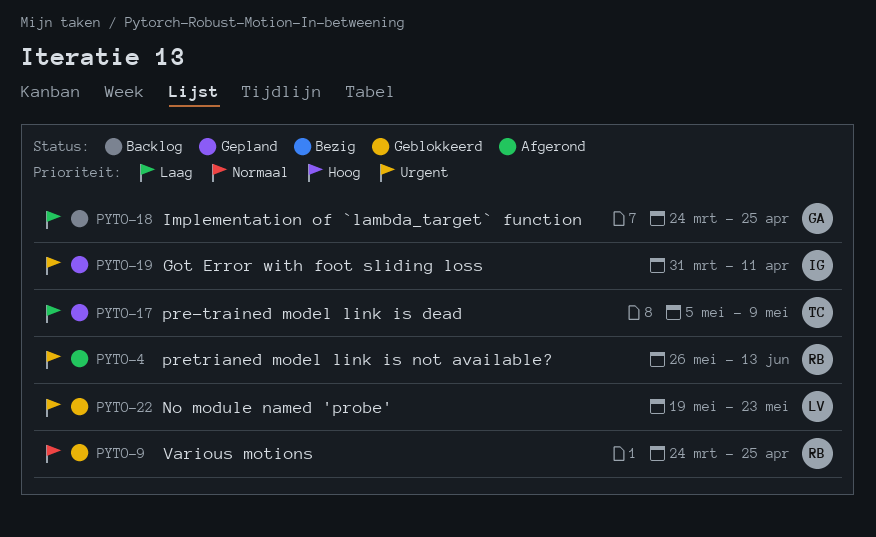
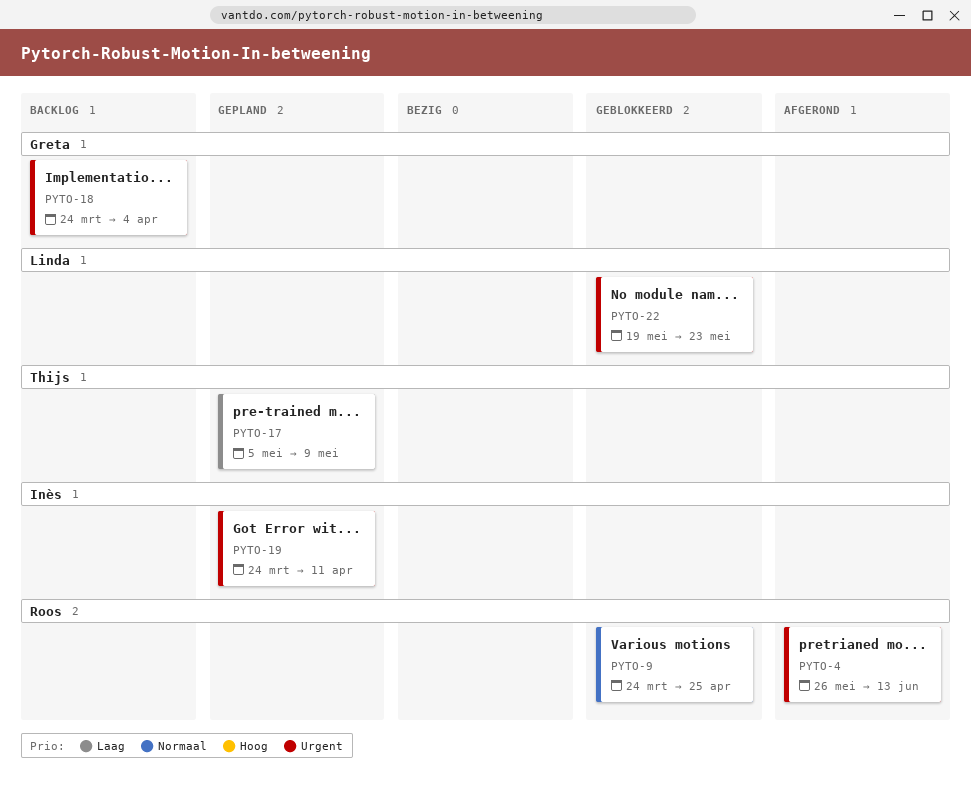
PYTO-18, priority: Laag -> Urgent
PYTO-18, due: Apr 25 -> Apr 4
PYTO-19, start: Mar 31 -> Mar 24

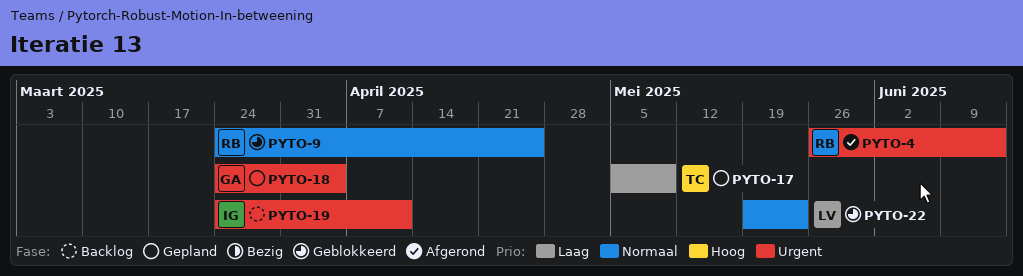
PYTO-18, status: Backlog -> Gepland
PYTO-19, status: Gepland -> Backlog
PYTO-22, priority: Urgent -> Normaal

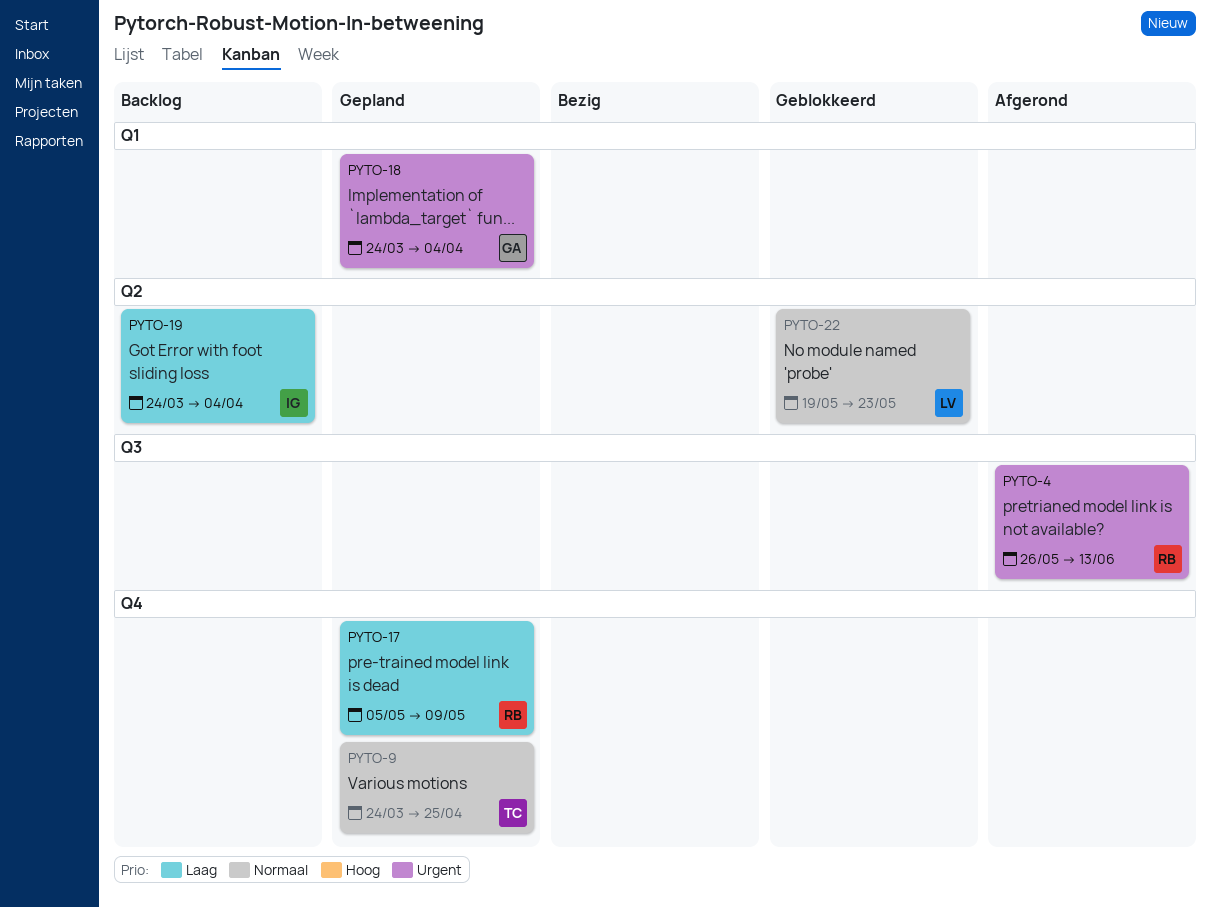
PYTO-9, status: Geblokkeerd -> Gepland
PYTO-9, owner: RB -> TC
PYTO-17, owner: TC -> RB
PYTO-19, priority: Urgent -> Laag
PYTO-19, due: Apr 11 -> Apr 4

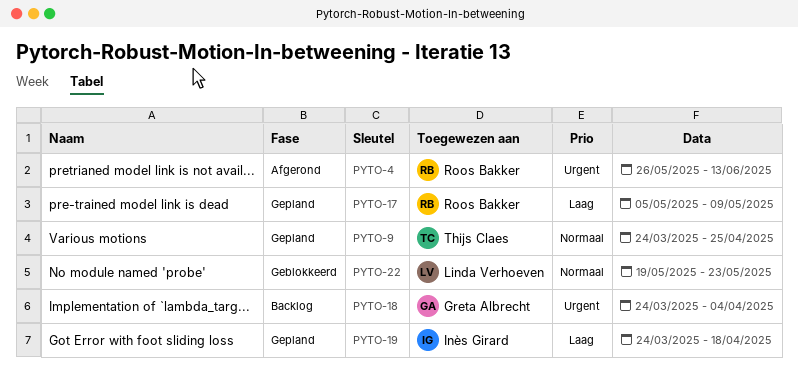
PYTO-18, status: Gepland -> Backlog
PYTO-19, status: Backlog -> Gepland
PYTO-19, due: Apr 4 -> Apr 18

